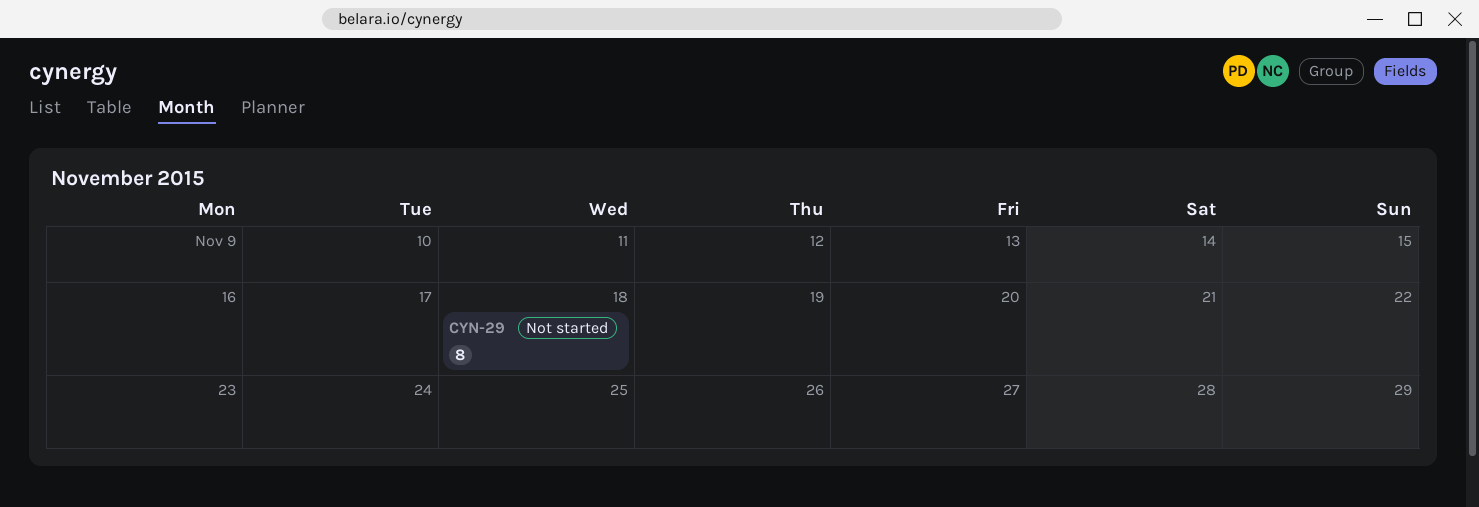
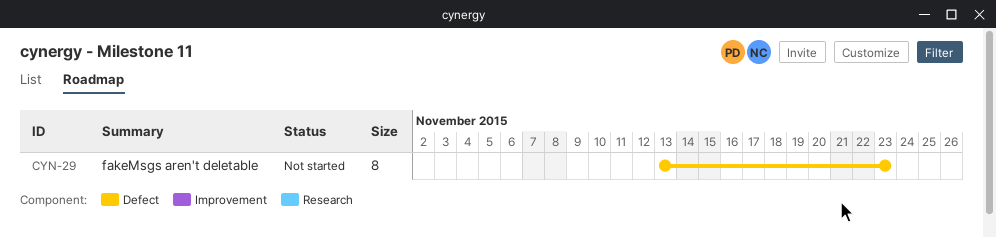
CYN-29, due: Nov 18 -> Nov 23

